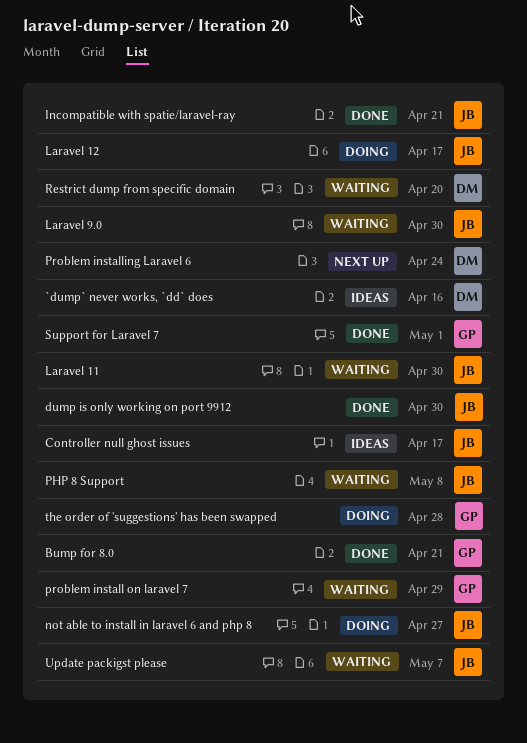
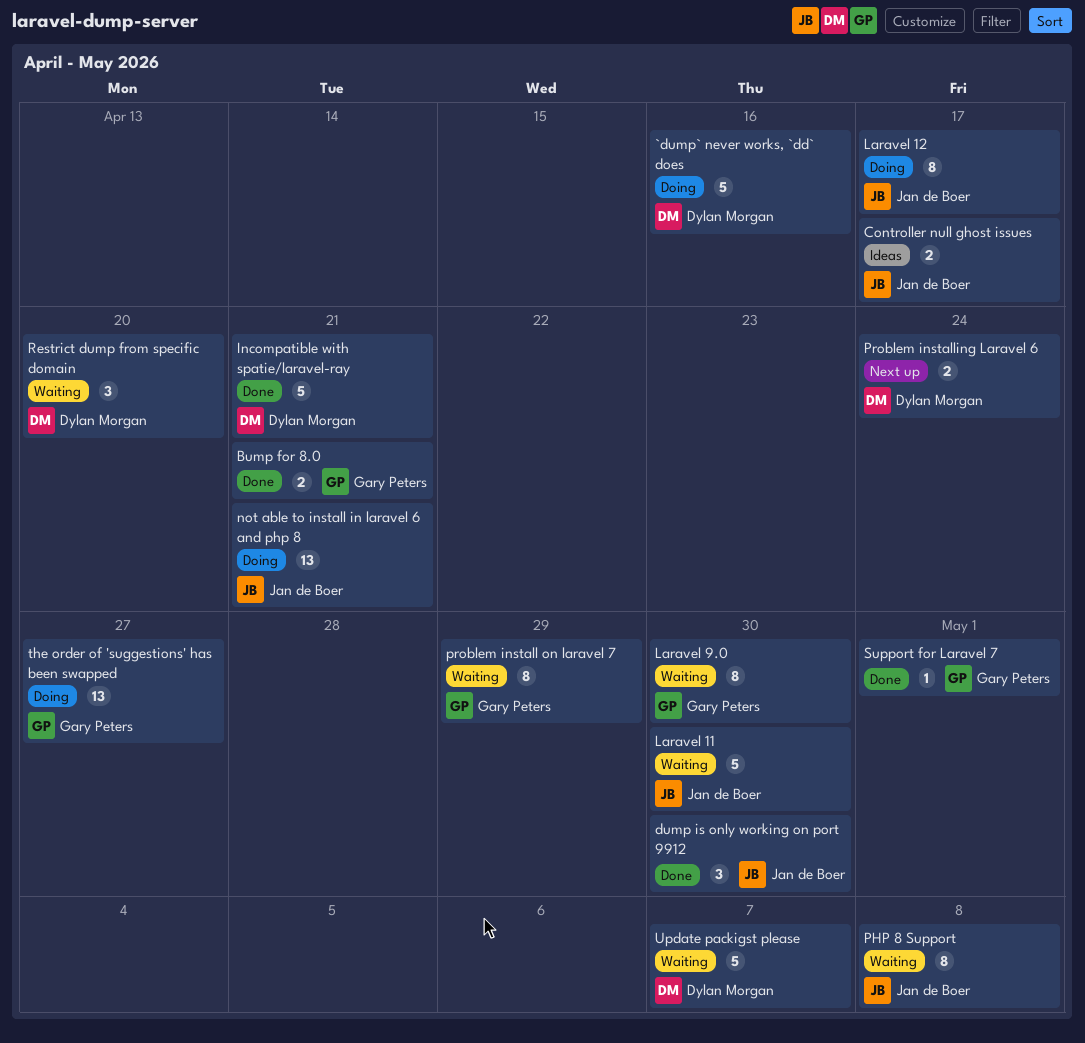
`dump` never works, `dd` does, status: Ideas -> Doing
Incompatible with spatie/laravel-ray, owner: Jan de Boer -> Dylan Morgan
Laravel 9.0, owner: Jan de Boer -> Gary Peters
not able to install in laravel 6 and php 8, due: Apr 27 -> Apr 21
the order of 'suggestions' has been swapped, due: Apr 28 -> Apr 27
Update packigst please, owner: Jan de Boer -> Dylan Morgan

